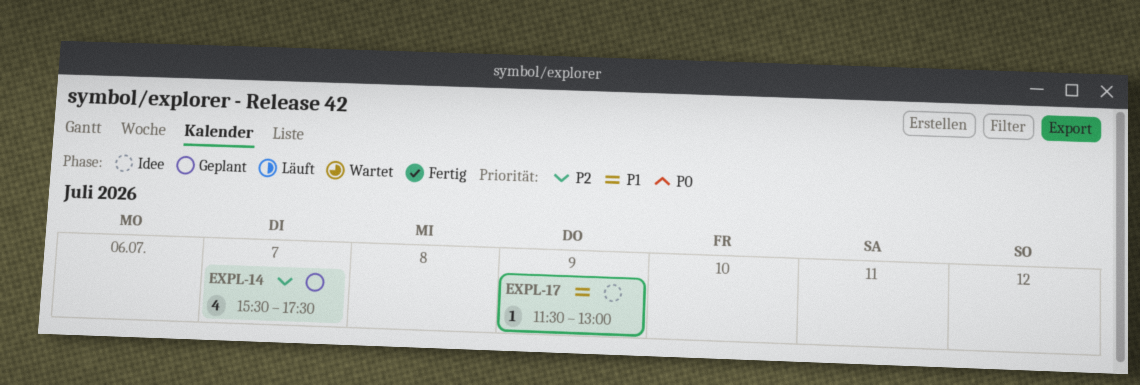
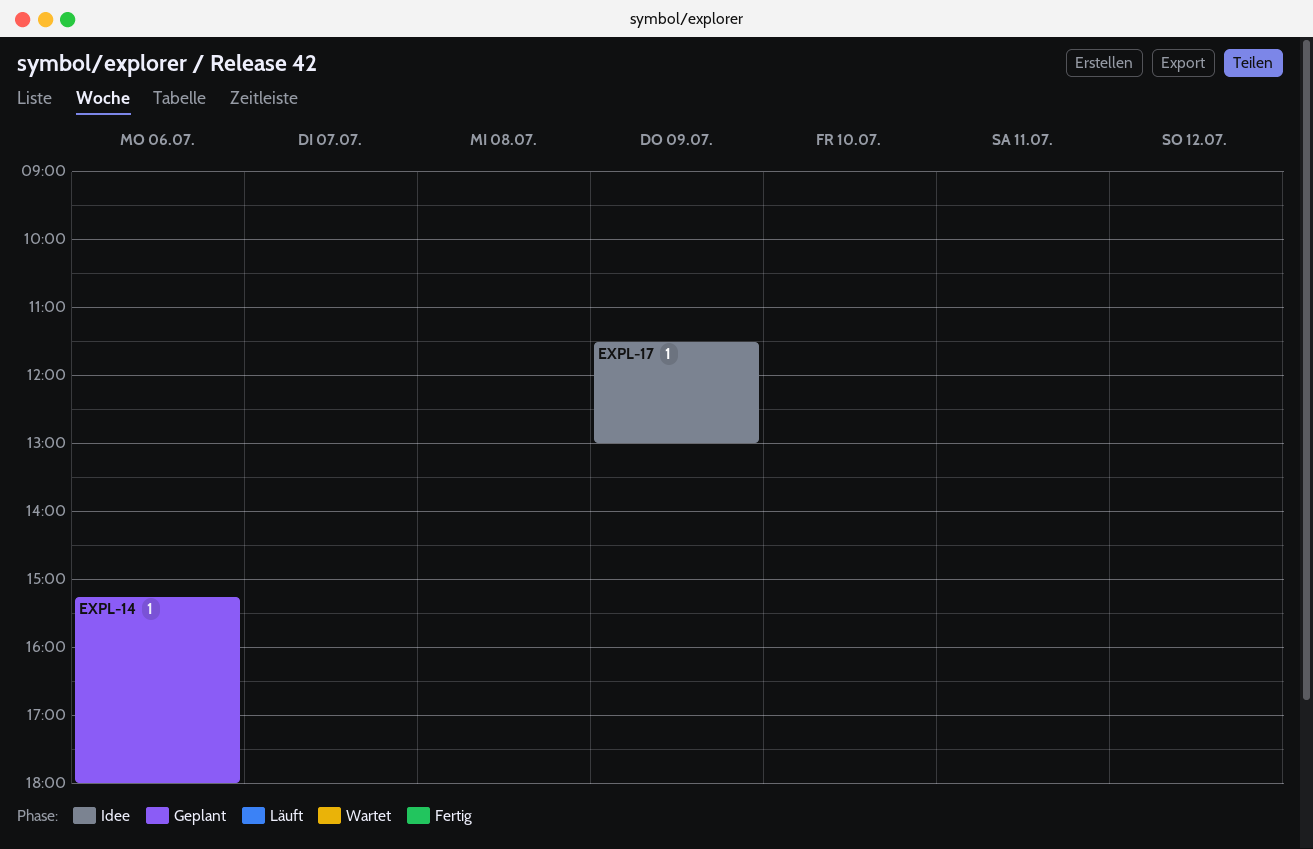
EXPL-14, estimate: 4 -> 1
EXPL-14, day: Jul 7 -> Jul 6
EXPL-14, begins: 15:30 -> 15:15
EXPL-14, ends: 17:30 -> 18:00

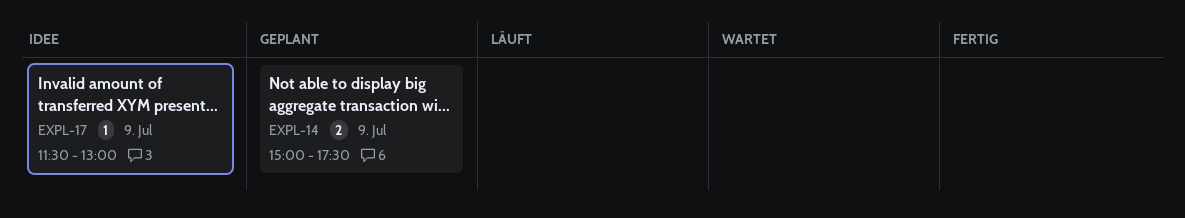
EXPL-14, estimate: 1 -> 2
EXPL-14, day: Jul 6 -> Jul 9
EXPL-14, begins: 15:15 -> 15:00
EXPL-14, ends: 18:00 -> 17:30

